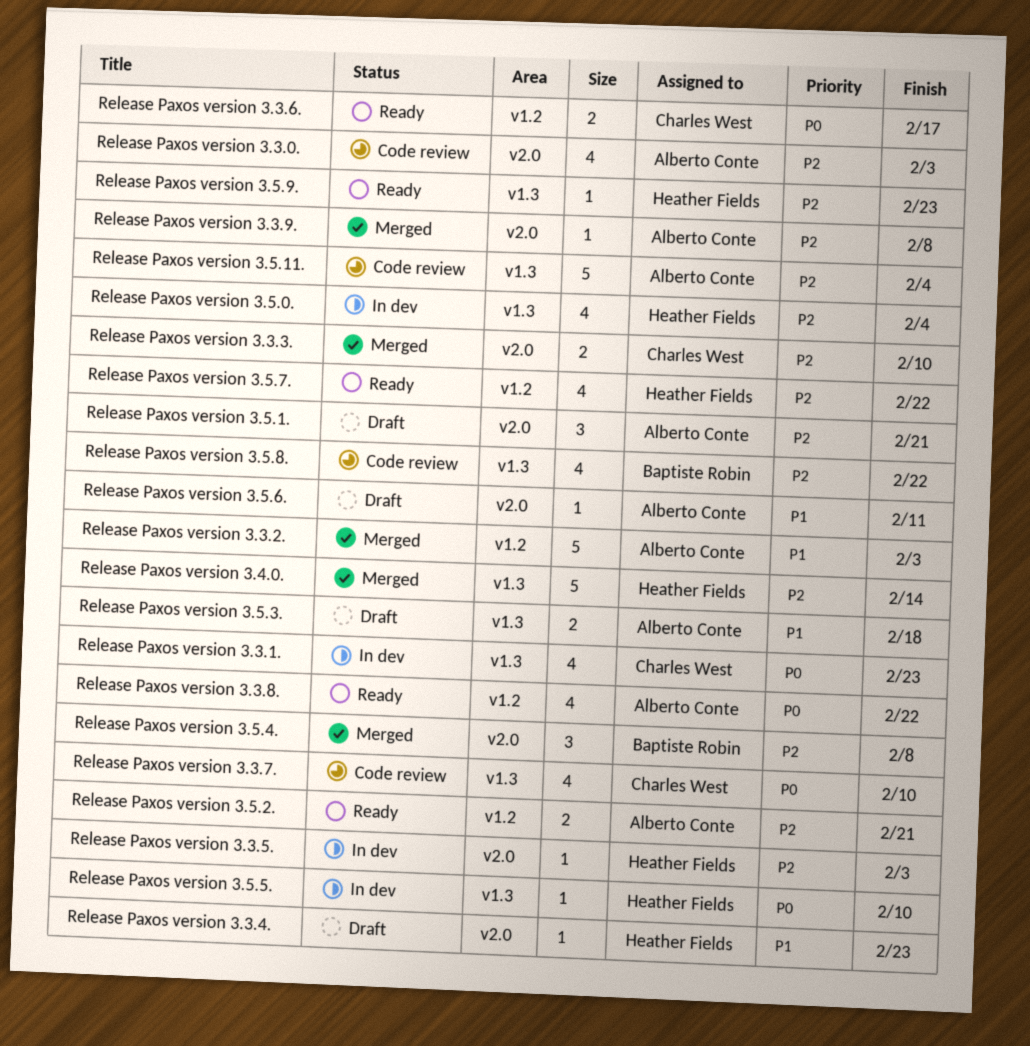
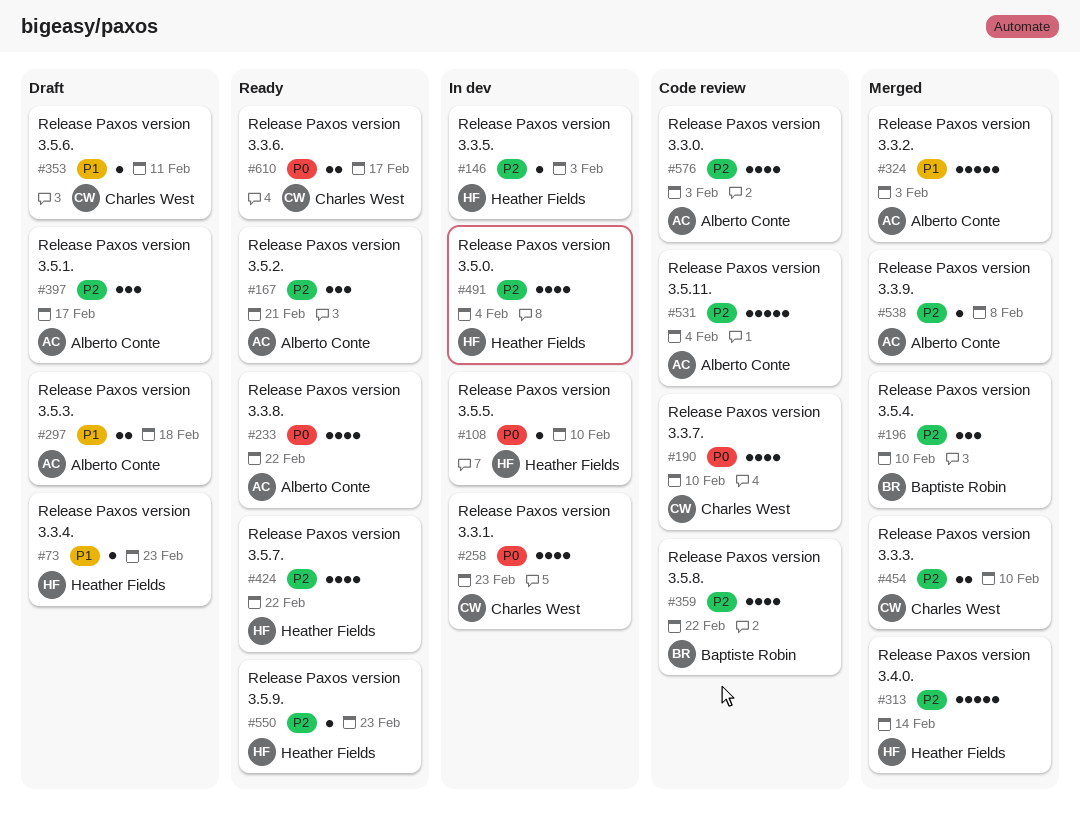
Release Paxos version 3.5.1., due: Feb 21 -> Feb 17
Release Paxos version 3.5.2., estimate: 2 -> 3
Release Paxos version 3.5.4., due: Feb 8 -> Feb 10
Release Paxos version 3.5.6., owner: Alberto Conte -> Charles West

